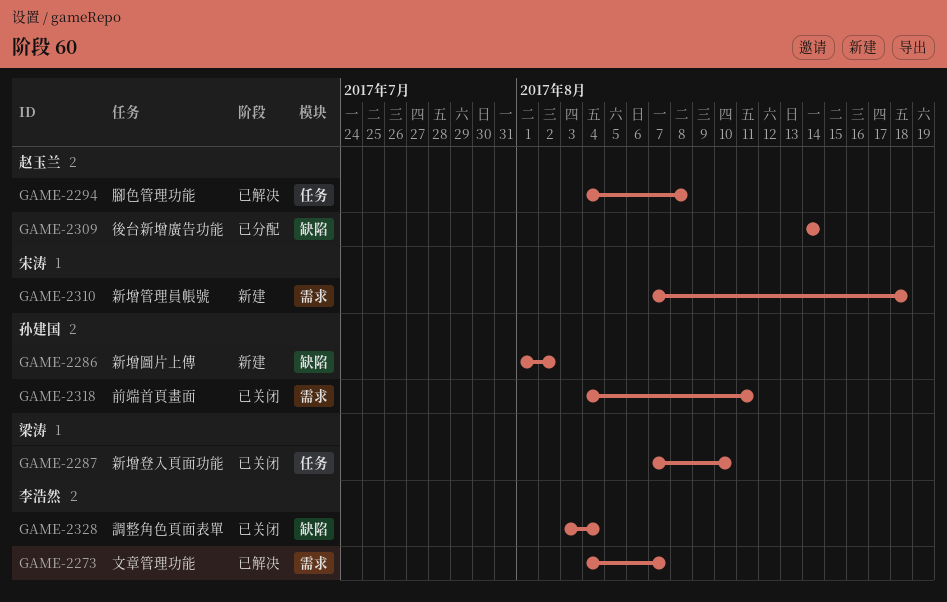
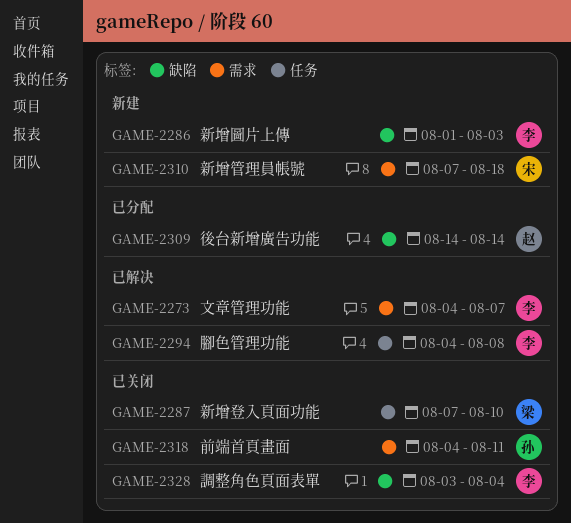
GAME-2286, owner: 孙建国 -> 李浩然
GAME-2286, due: Aug 2 -> Aug 3
GAME-2294, owner: 赵玉兰 -> 李浩然

